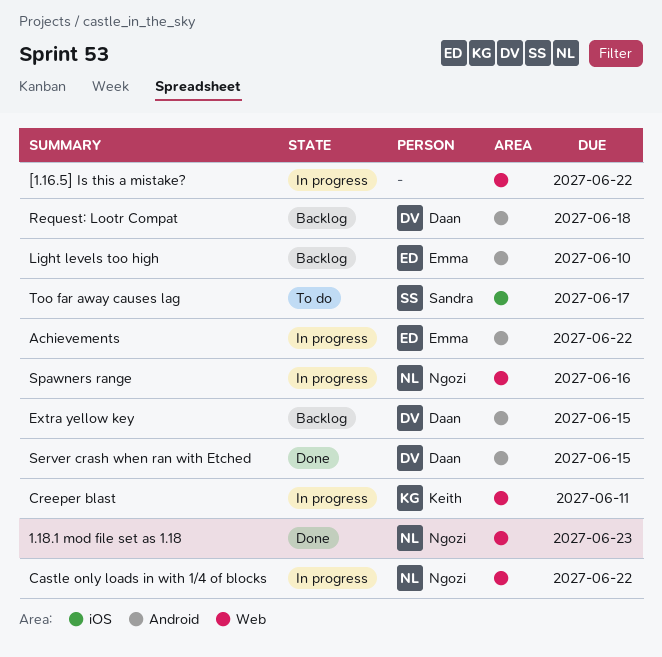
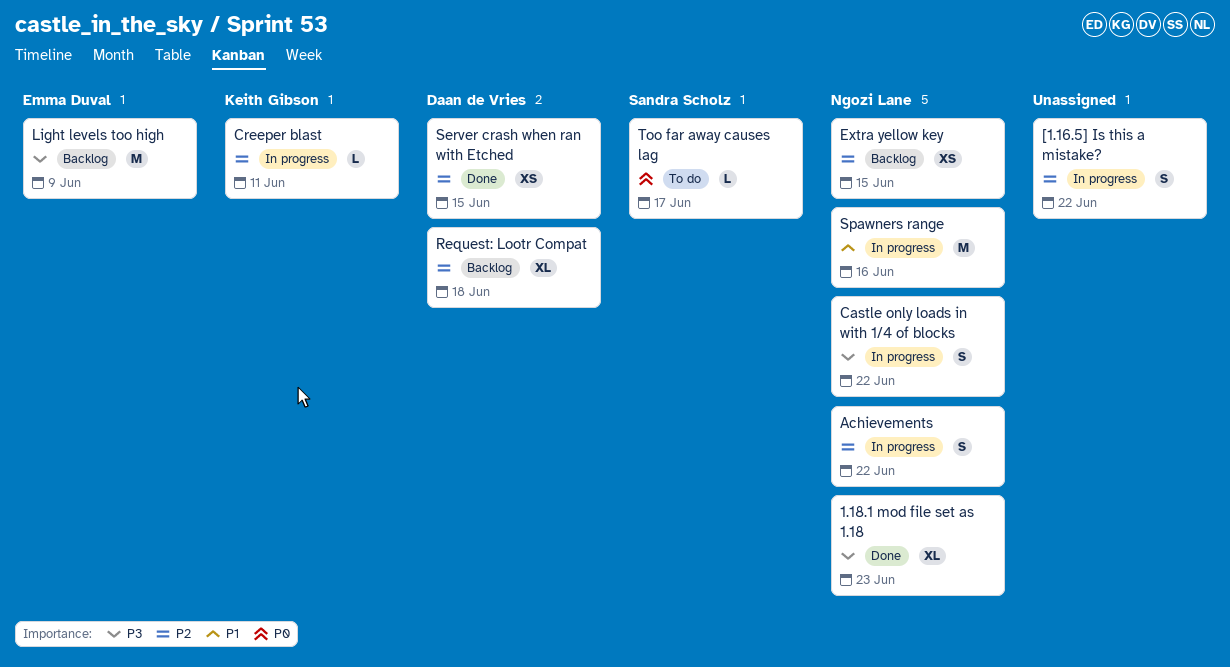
Achievements, owner: Emma Duval -> Ngozi Lane
Extra yellow key, owner: Daan de Vries -> Ngozi Lane
Light levels too high, due: Jun 10 -> Jun 9

